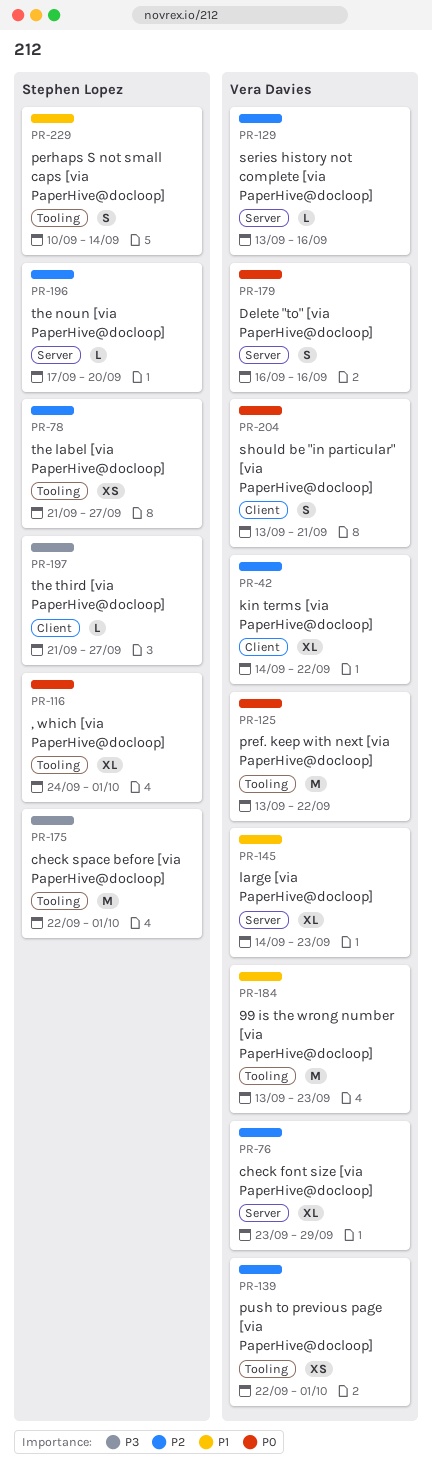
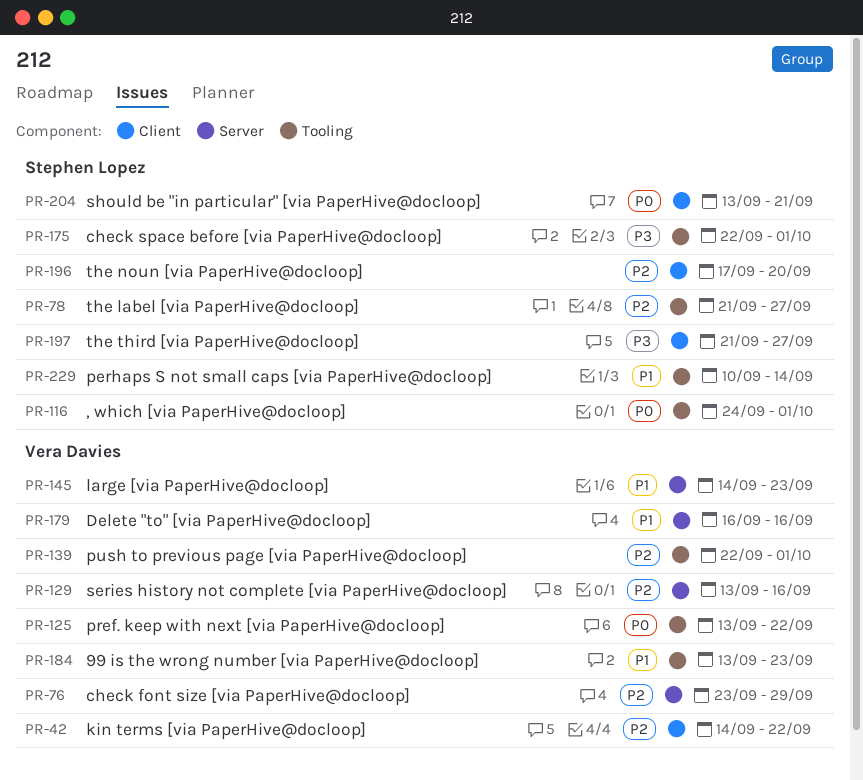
PR-179, priority: P0 -> P1
PR-196, label: Server -> Client
PR-204, owner: Vera Davies -> Stephen Lopez

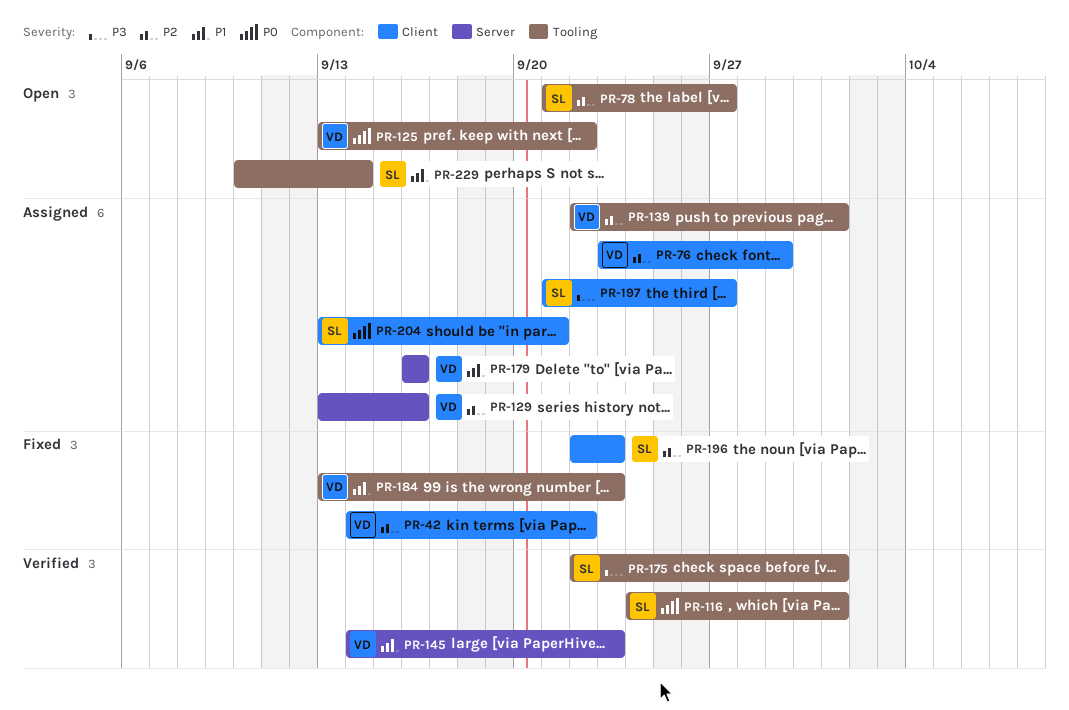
PR-76, label: Server -> Client
PR-196, start: Sep 17 -> Sep 22
PR-196, due: Sep 20 -> Sep 23

